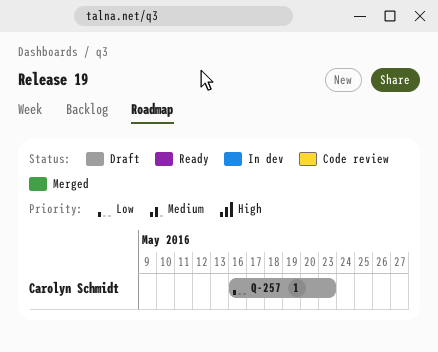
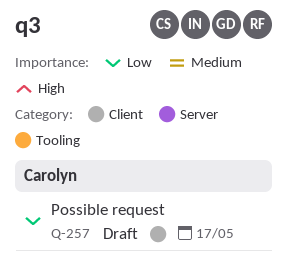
Q-257, due: May 23 -> May 17

